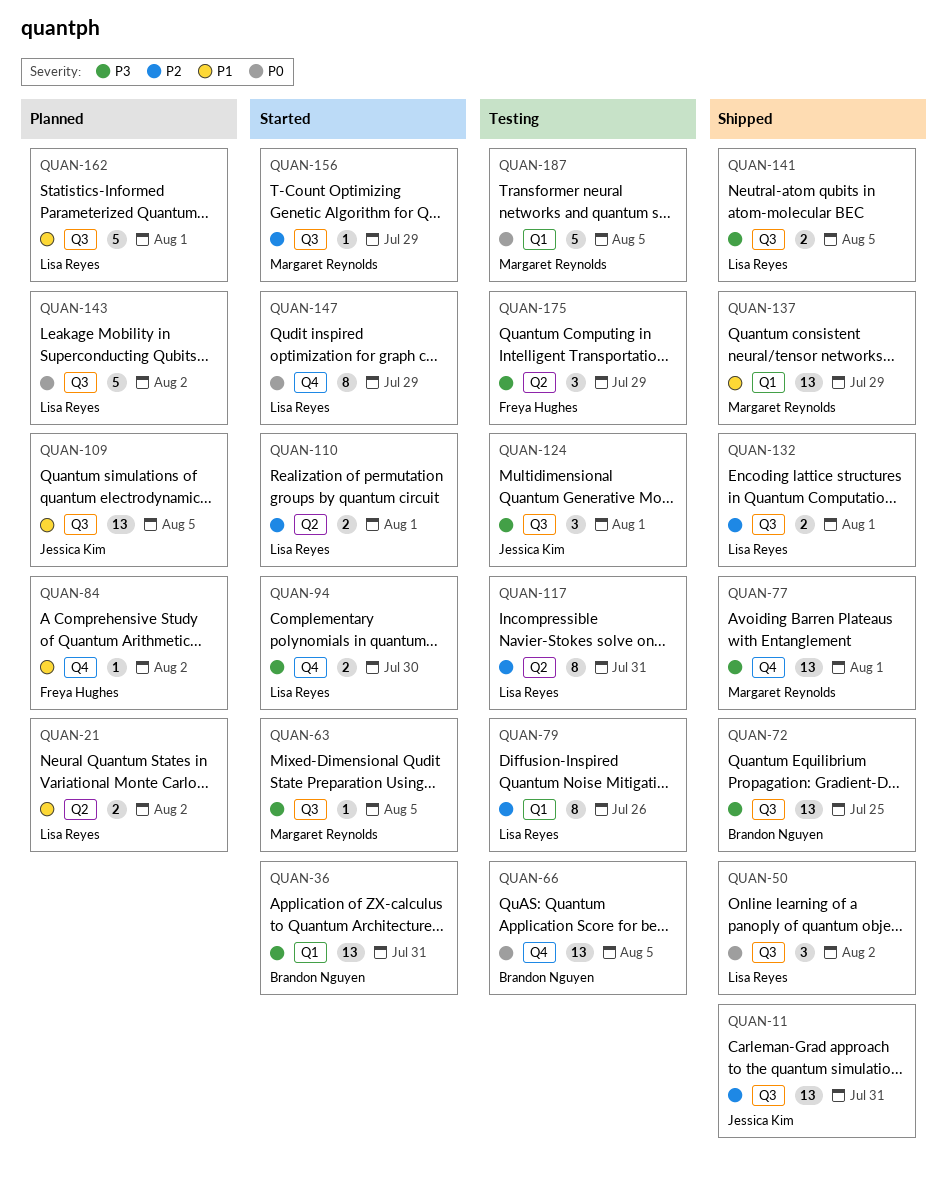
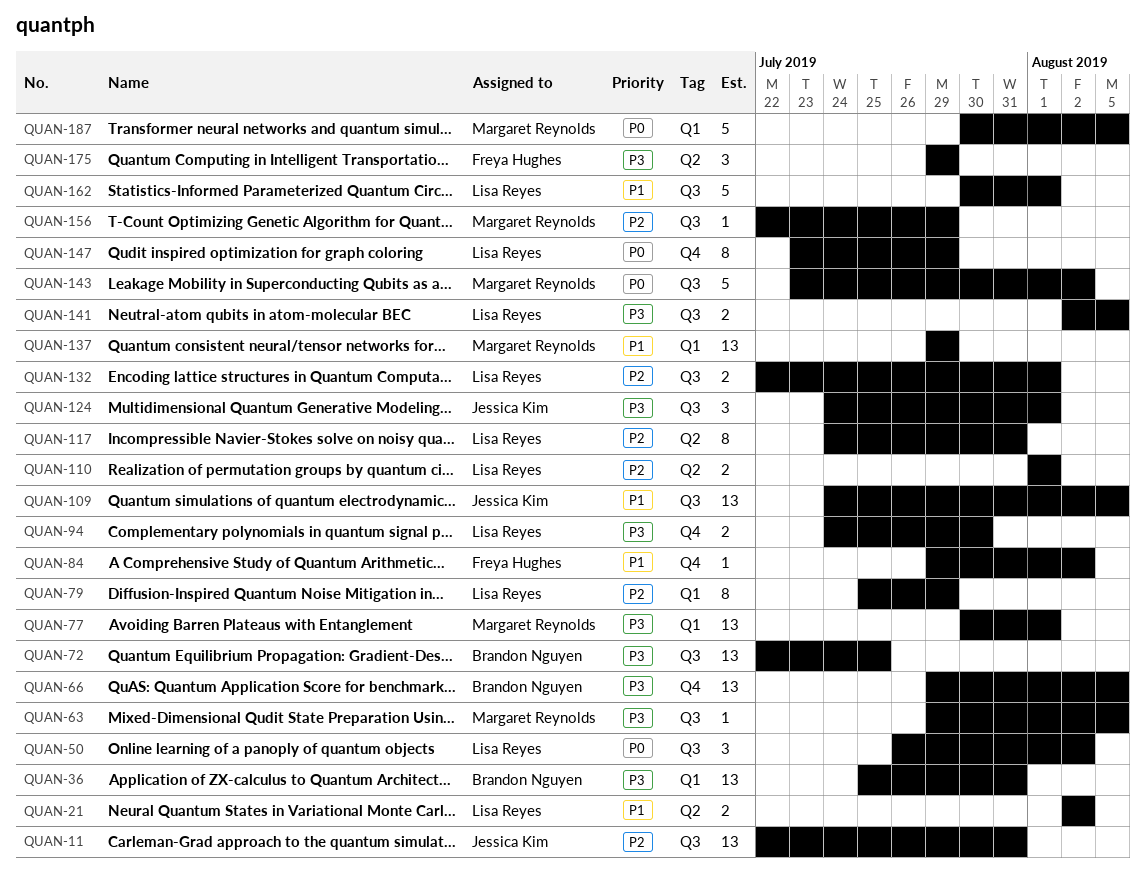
QUAN-66, priority: P0 -> P3
QUAN-77, label: Q4 -> Q1
QUAN-79, due: Jul 26 -> Jul 29
QUAN-143, owner: Lisa Reyes -> Margaret Reynolds

